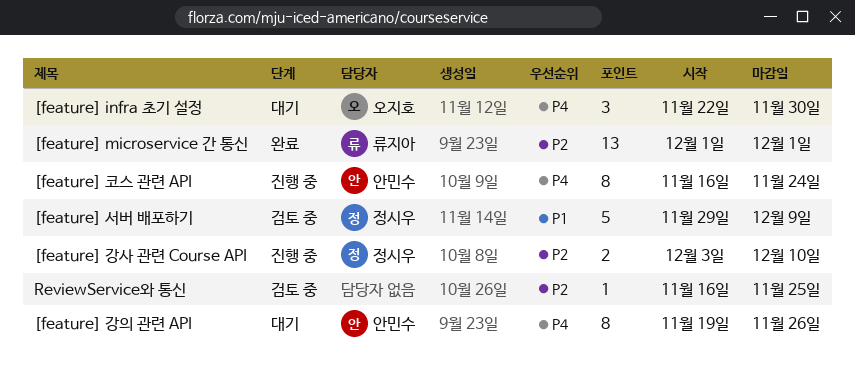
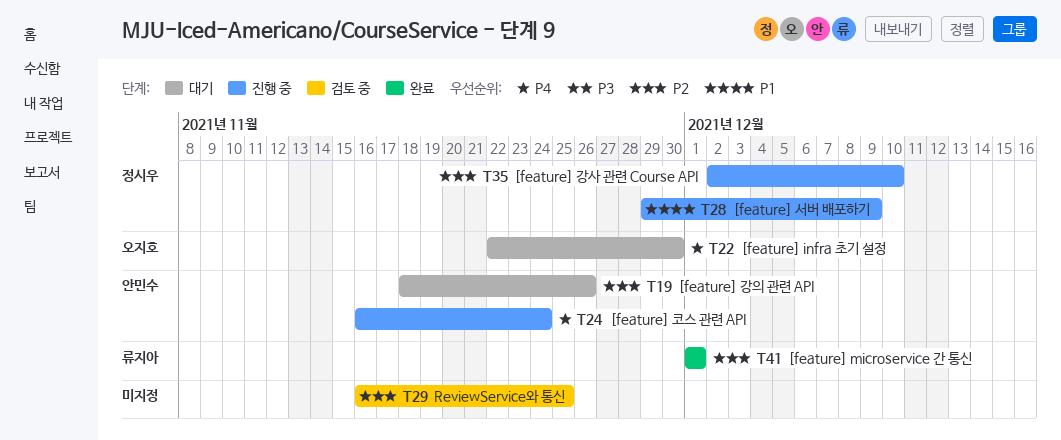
[feature] 강사 관련 Course API, start: Dec 3 -> Dec 2
[feature] 강의 관련 API, priority: P4 -> P2
[feature] 강의 관련 API, start: Nov 19 -> Nov 18
[feature] 서버 배포하기, status: 검토 중 -> 진행 중

